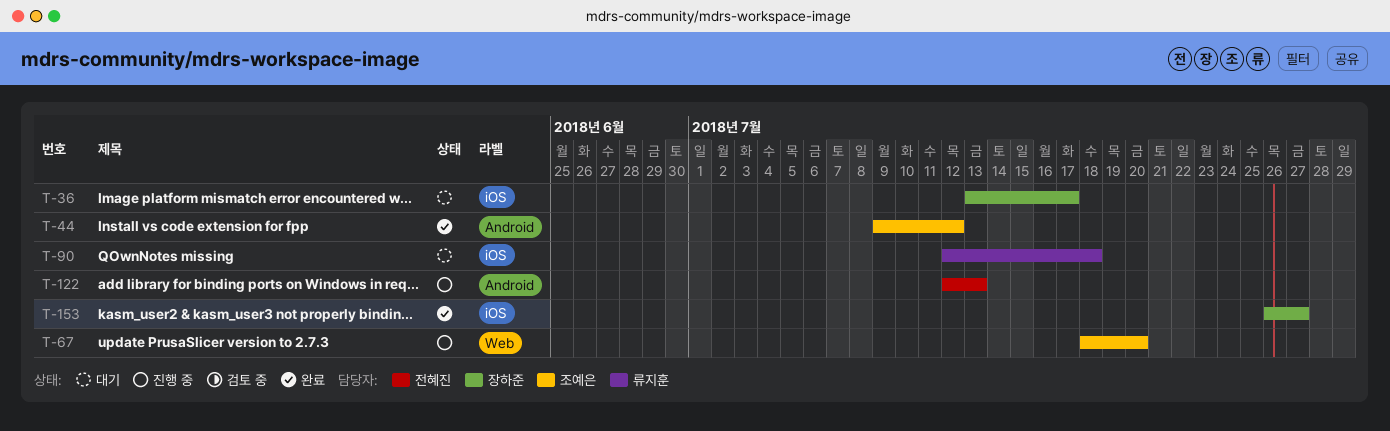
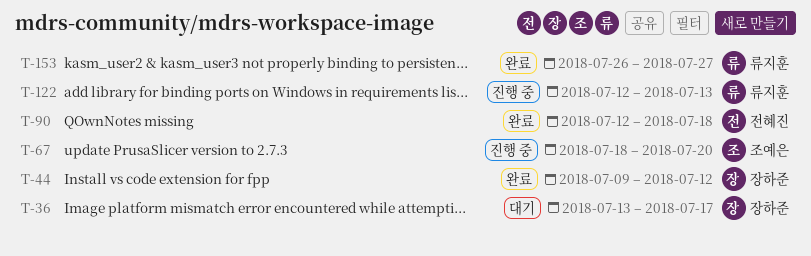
T-44, owner: 조예은 -> 장하준
T-90, status: 대기 -> 완료
T-90, owner: 류지훈 -> 전혜진
T-122, owner: 전혜진 -> 류지훈
T-153, owner: 장하준 -> 류지훈

